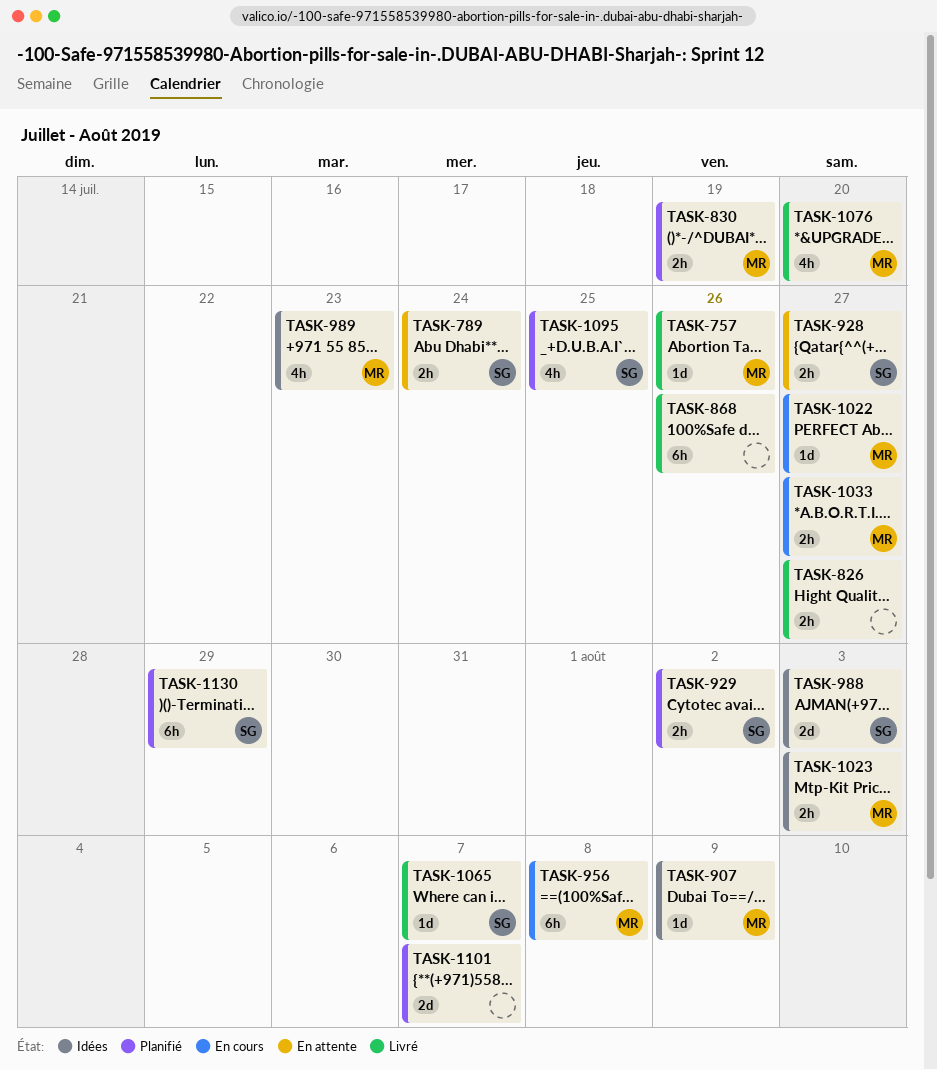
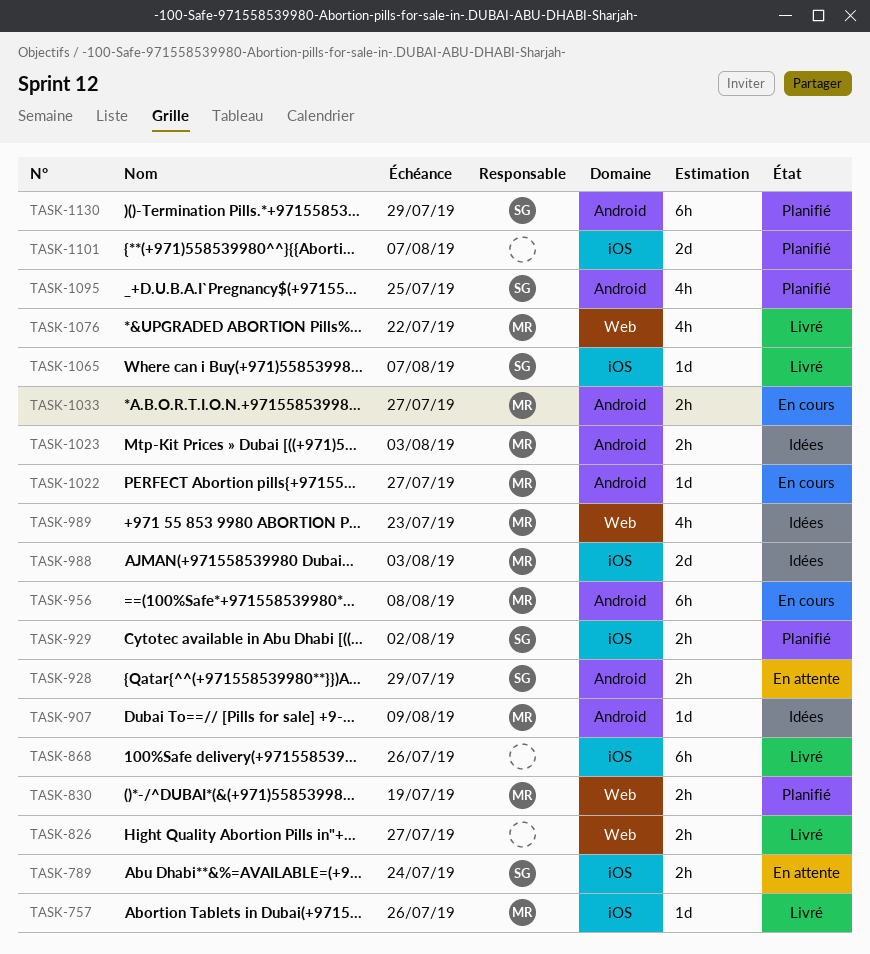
TASK-928, due: Jul 27 -> Jul 29
TASK-988, owner: SG -> MR
TASK-1076, due: Jul 20 -> Jul 22

